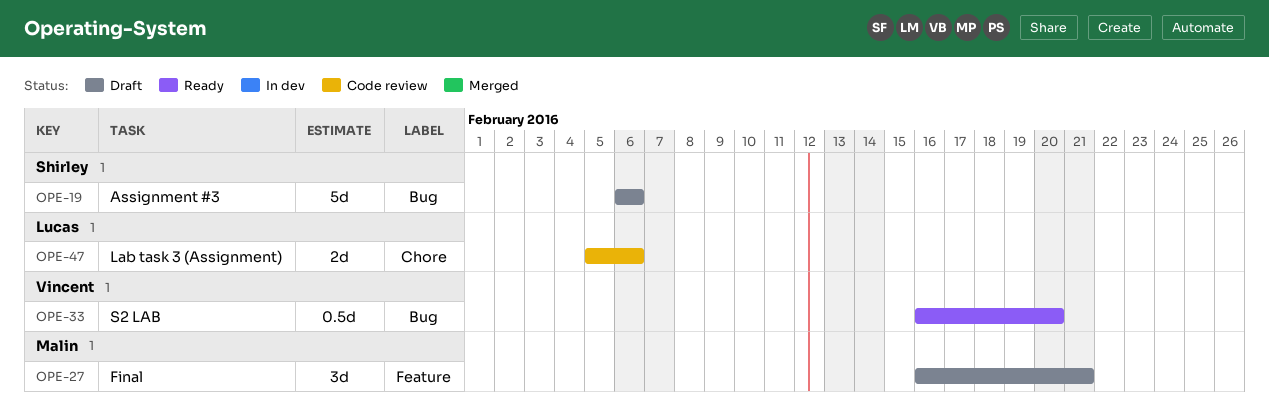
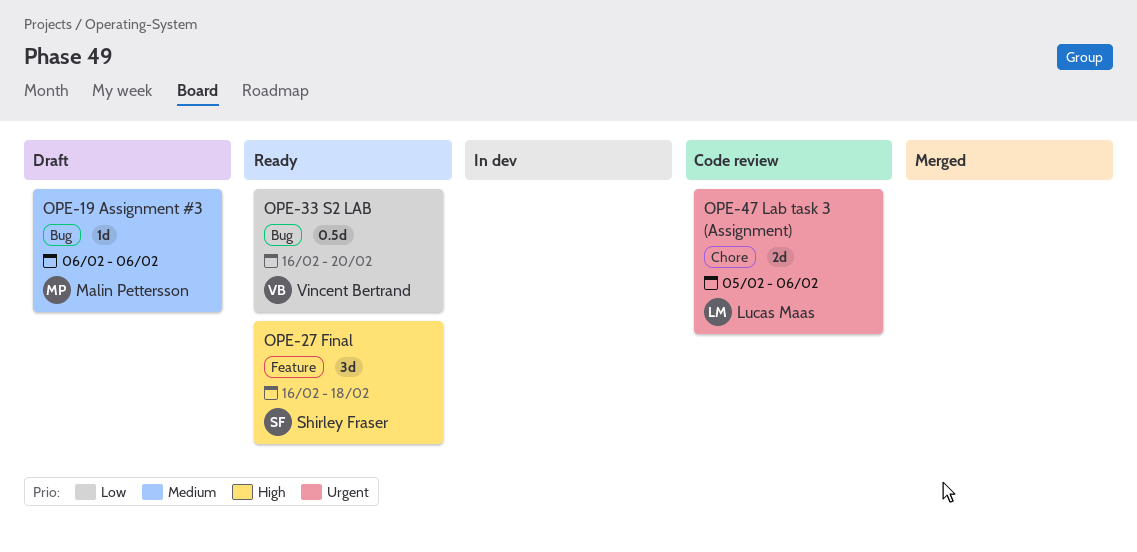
OPE-19, owner: Shirley Fraser -> Malin Pettersson
OPE-19, estimate: 5d -> 1d
OPE-27, status: Draft -> Ready
OPE-27, owner: Malin Pettersson -> Shirley Fraser
OPE-27, due: Feb 21 -> Feb 18

